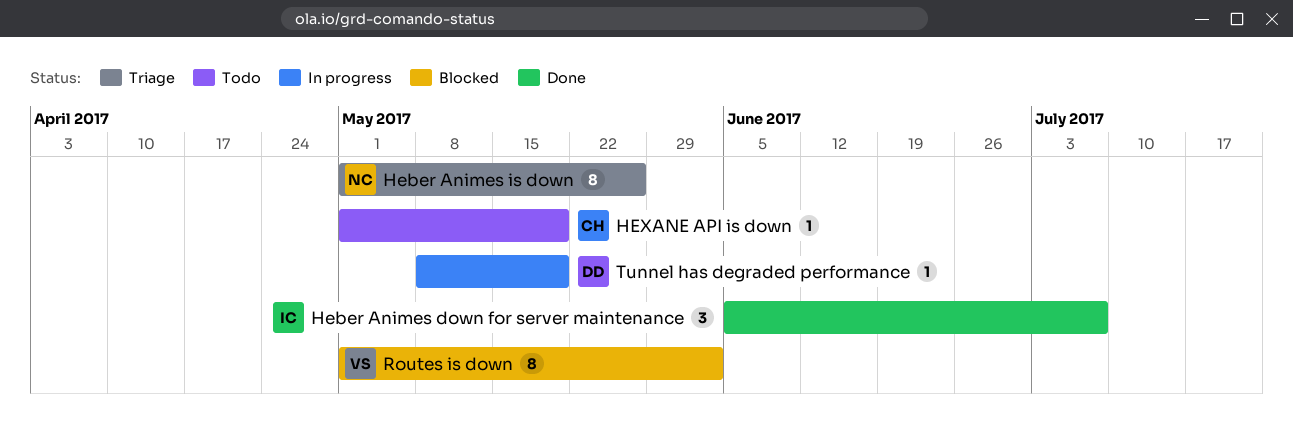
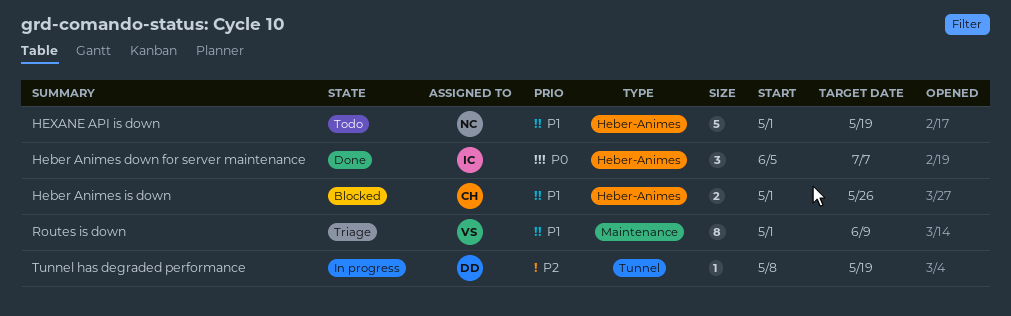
Heber Animes is down, status: Triage -> Blocked
Heber Animes is down, owner: NC -> CH
Heber Animes is down, estimate: 8 -> 2
HEXANE API is down, owner: CH -> NC
HEXANE API is down, estimate: 1 -> 5
Routes is down, status: Blocked -> Triage
Routes is down, due: Jun 2 -> Jun 9

